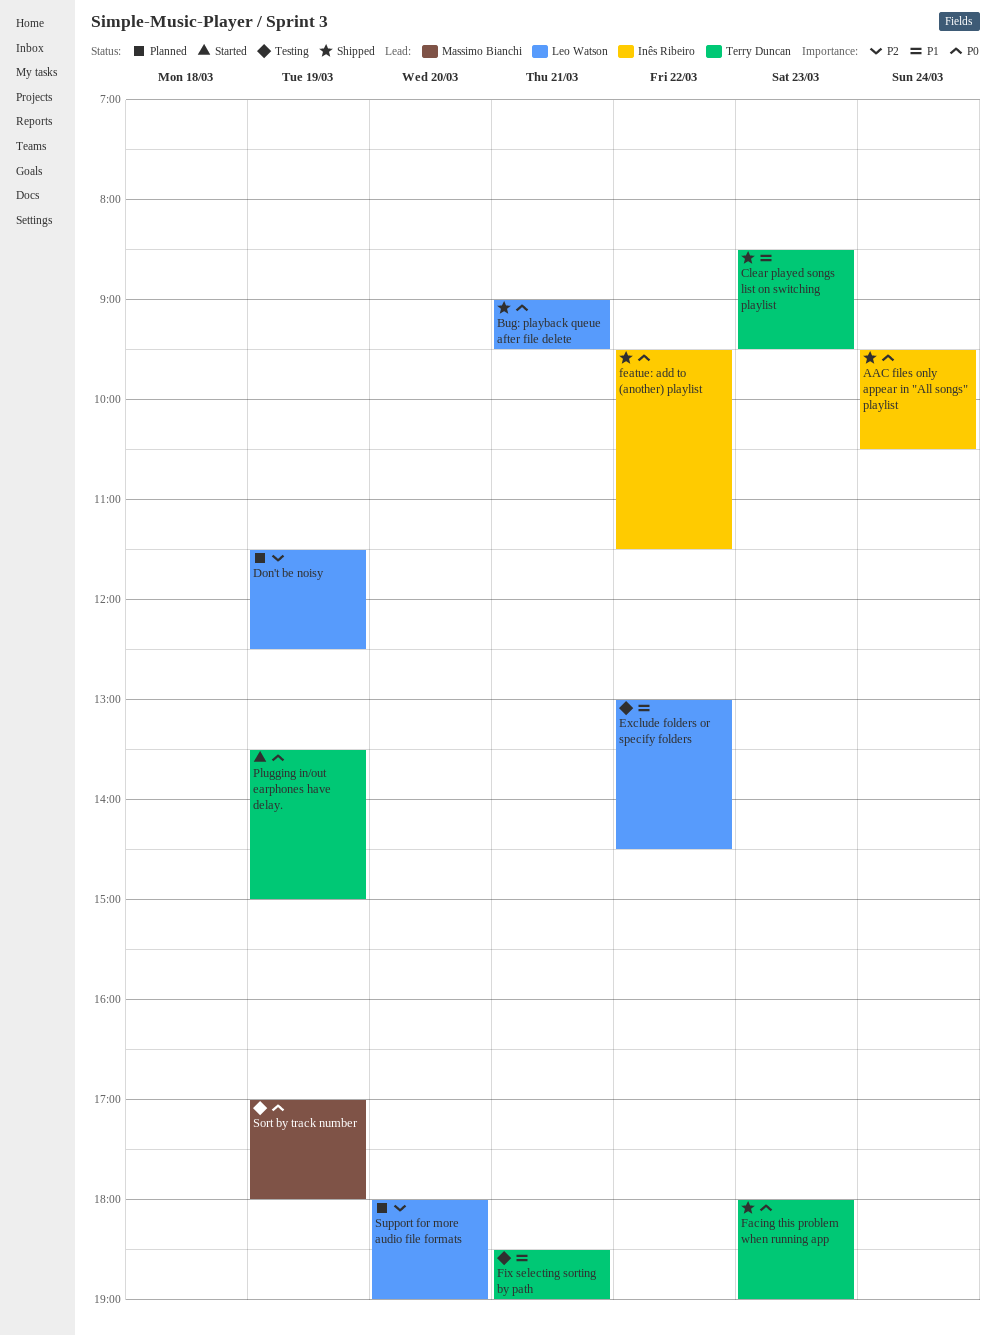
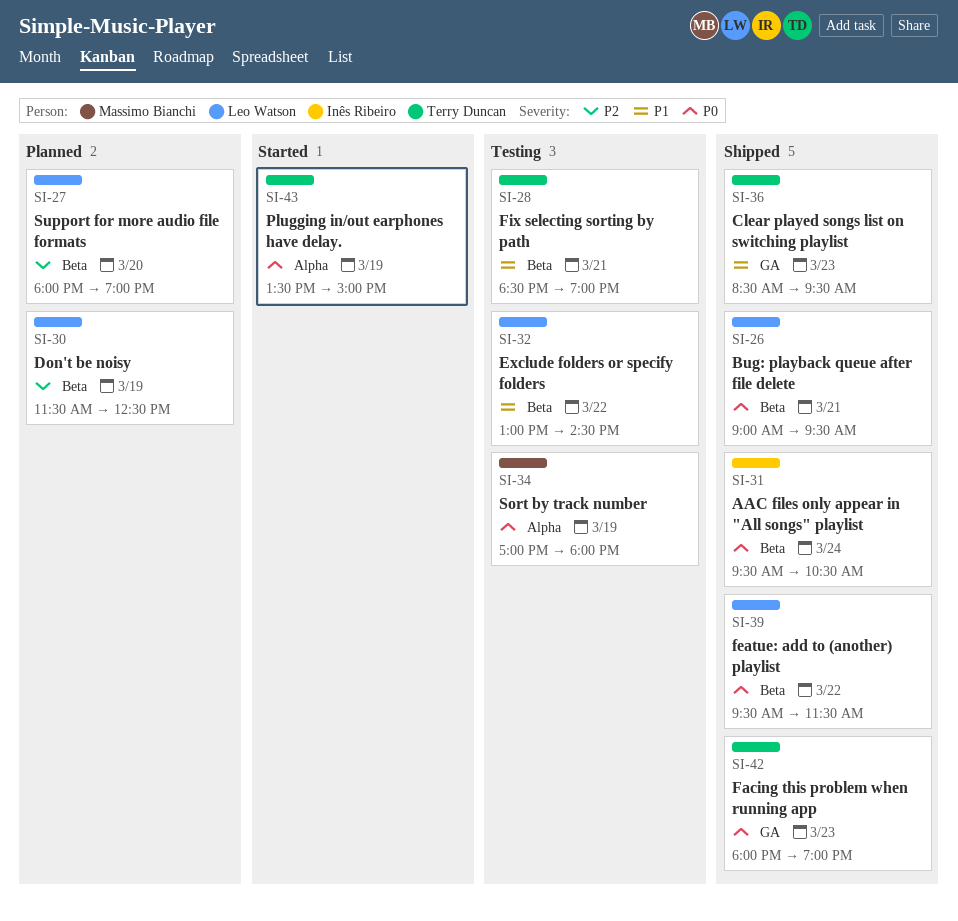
featue: add to (another) playlist, owner: Inês Ribeiro -> Leo Watson

